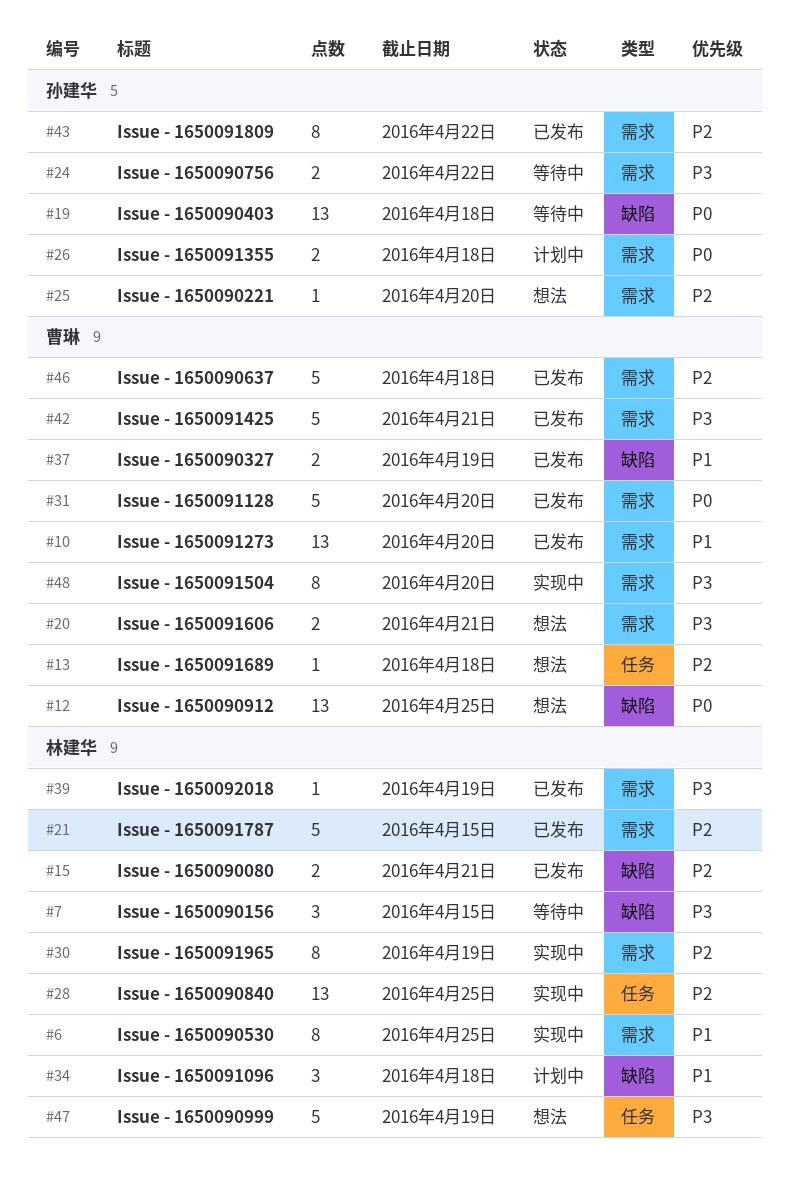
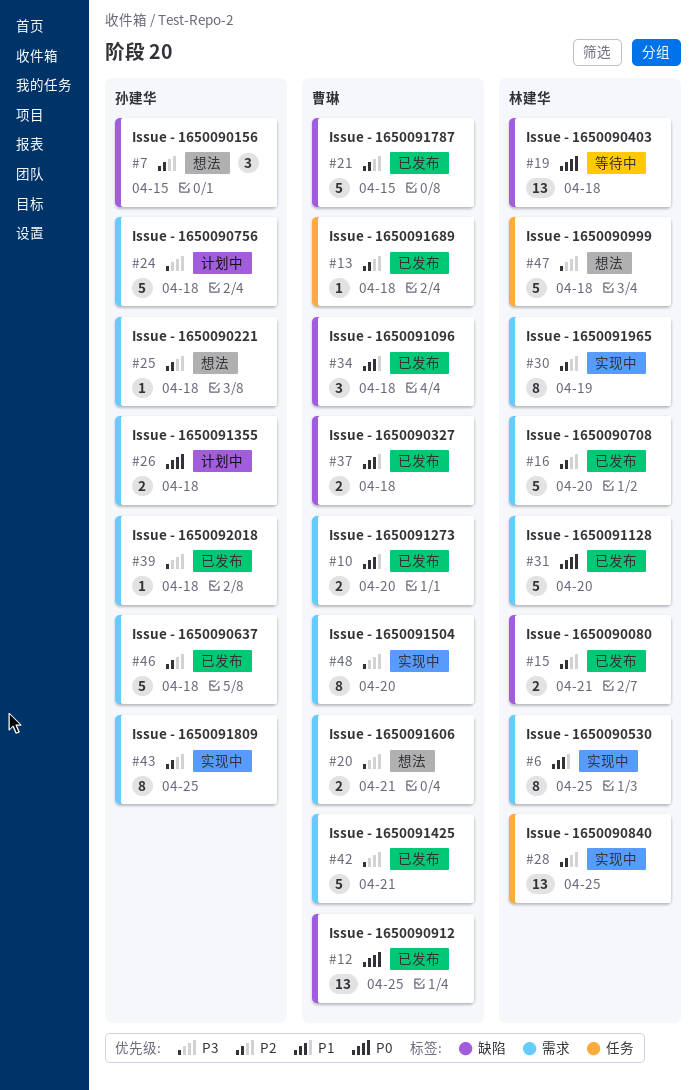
#7, status: 等待中 -> 想法
#7, owner: 林建华 -> 孙建华
#7, priority: P3 -> P2
#10, estimate: 13 -> 2
#12, status: 想法 -> 已发布
#13, status: 想法 -> 已发布
#16: none -> present
#19, owner: 孙建华 -> 林建华
#21, owner: 林建华 -> 曹琳
#21, label: 需求 -> 缺陷
#24, status: 等待中 -> 计划中
#24, estimate: 2 -> 5
#24, due: Apr 22 -> Apr 18
#25, due: Apr 20 -> Apr 18
#31, owner: 曹琳 -> 林建华
#34, status: 计划中 -> 已发布
#34, owner: 林建华 -> 曹琳
#37, due: Apr 19 -> Apr 18
#39, owner: 林建华 -> 孙建华
#39, due: Apr 19 -> Apr 18
#43, status: 已发布 -> 实现中
#43, due: Apr 22 -> Apr 25
#46, owner: 曹琳 -> 孙建华
#47, due: Apr 19 -> Apr 18

